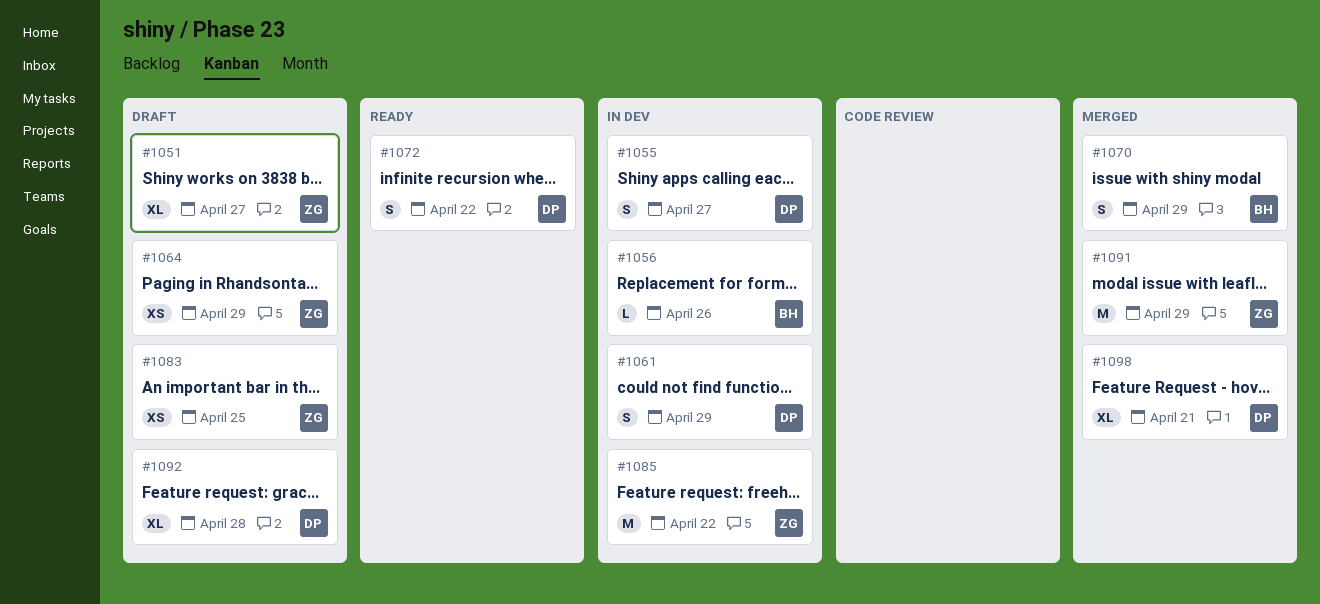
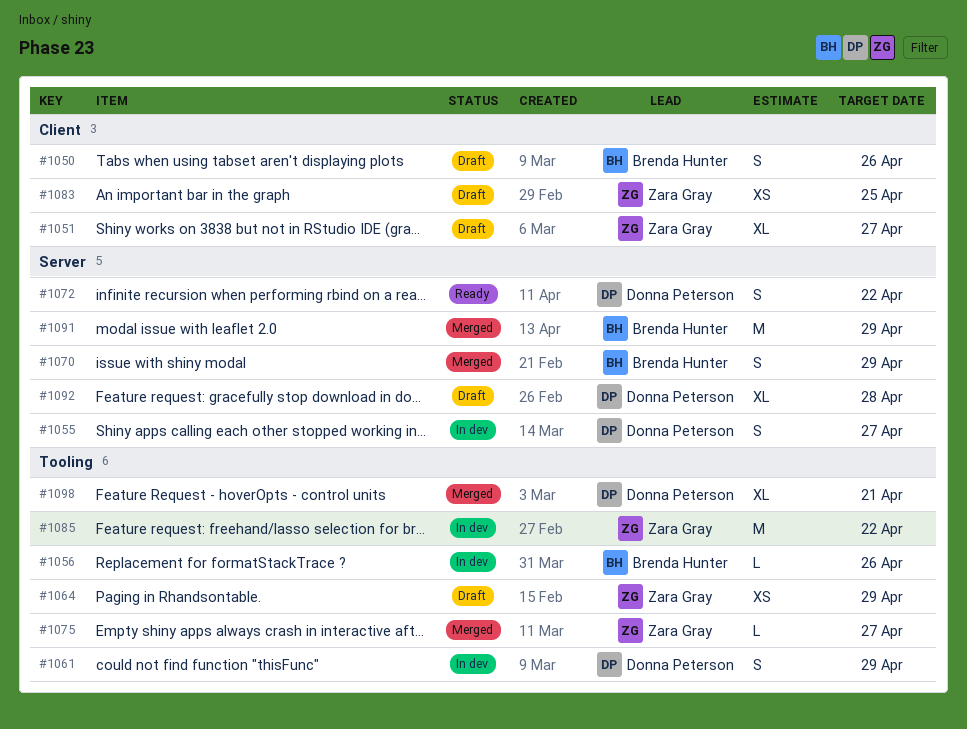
#1050: none -> present
#1075: none -> present
#1091, owner: Zara Gray -> Brenda Hunter

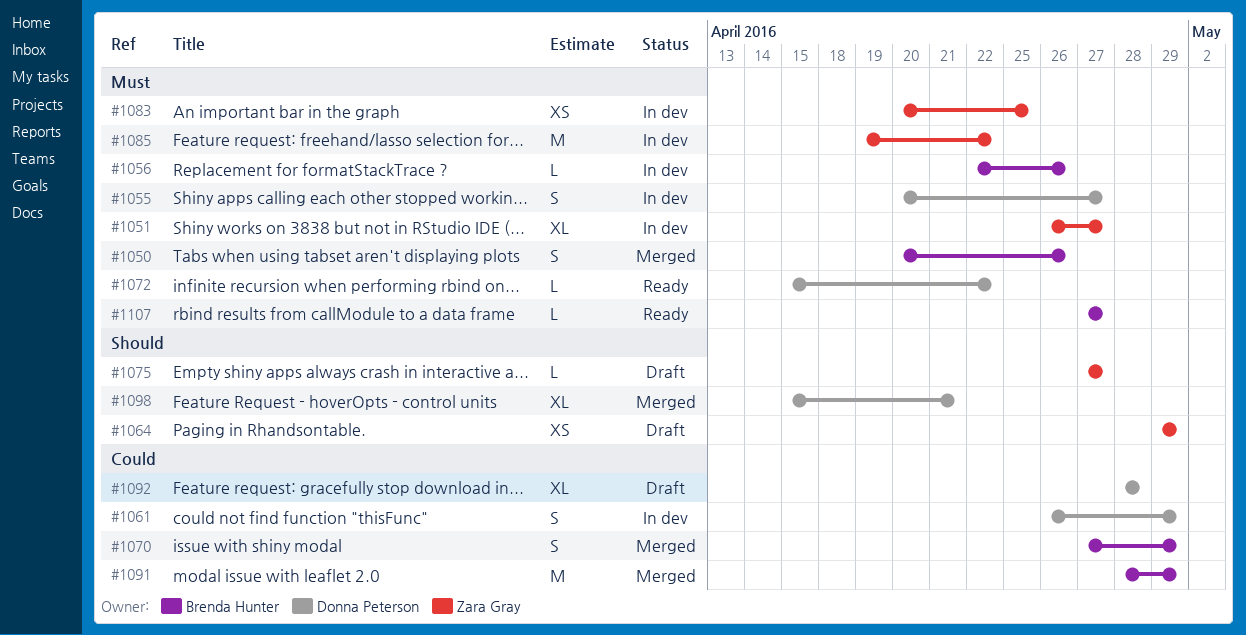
#1050, status: Draft -> Merged
#1051, status: Draft -> In dev
#1072, estimate: S -> L
#1075, status: Merged -> Draft
#1083, status: Draft -> In dev
#1107: none -> present

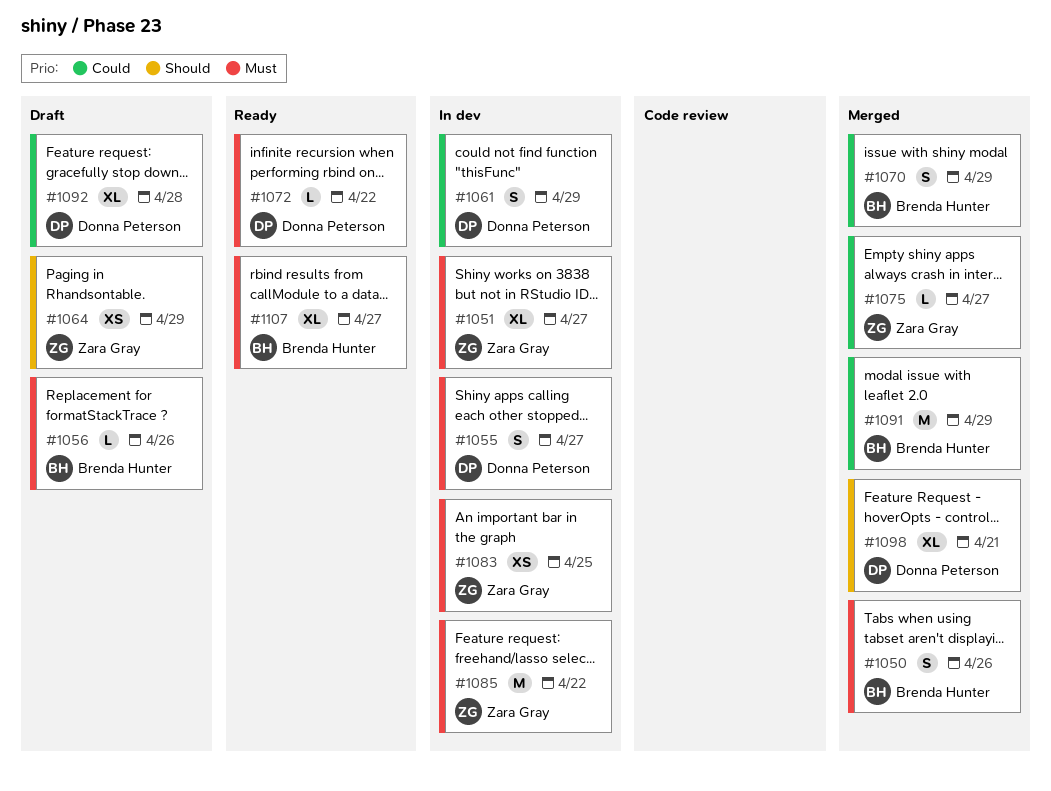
#1056, status: In dev -> Draft
#1075, status: Draft -> Merged
#1075, priority: Should -> Could
#1107, estimate: L -> XL

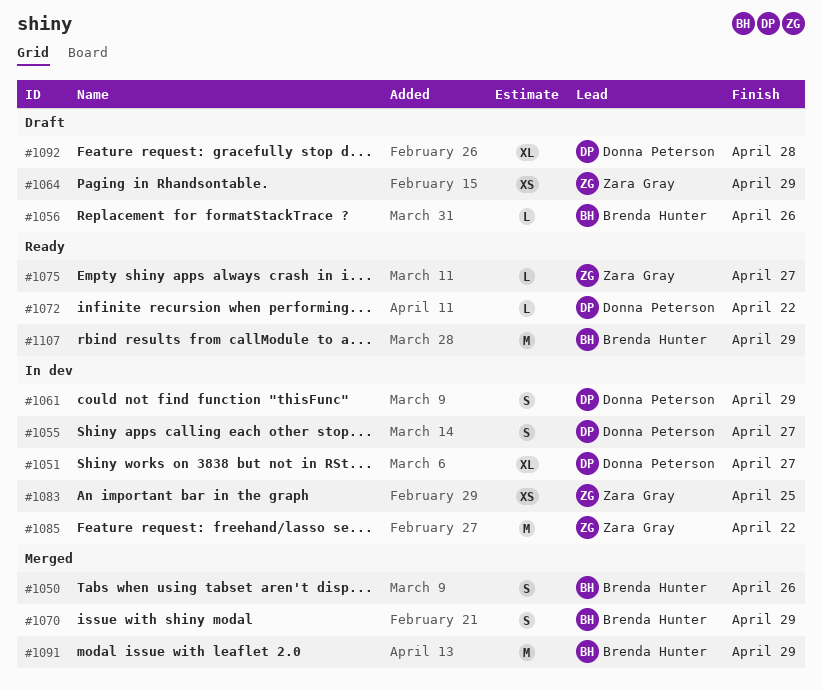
#1051, owner: Zara Gray -> Donna Peterson
#1075, status: Merged -> Ready
#1098: present -> none
#1107, estimate: XL -> M
#1107, due: Apr 27 -> Apr 29

